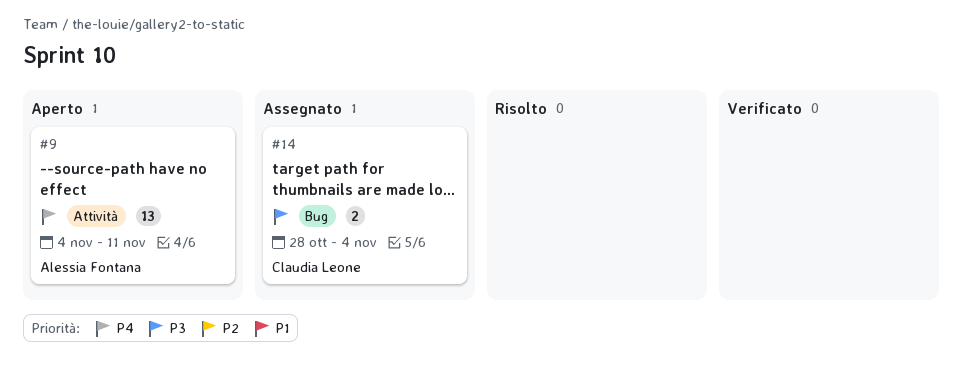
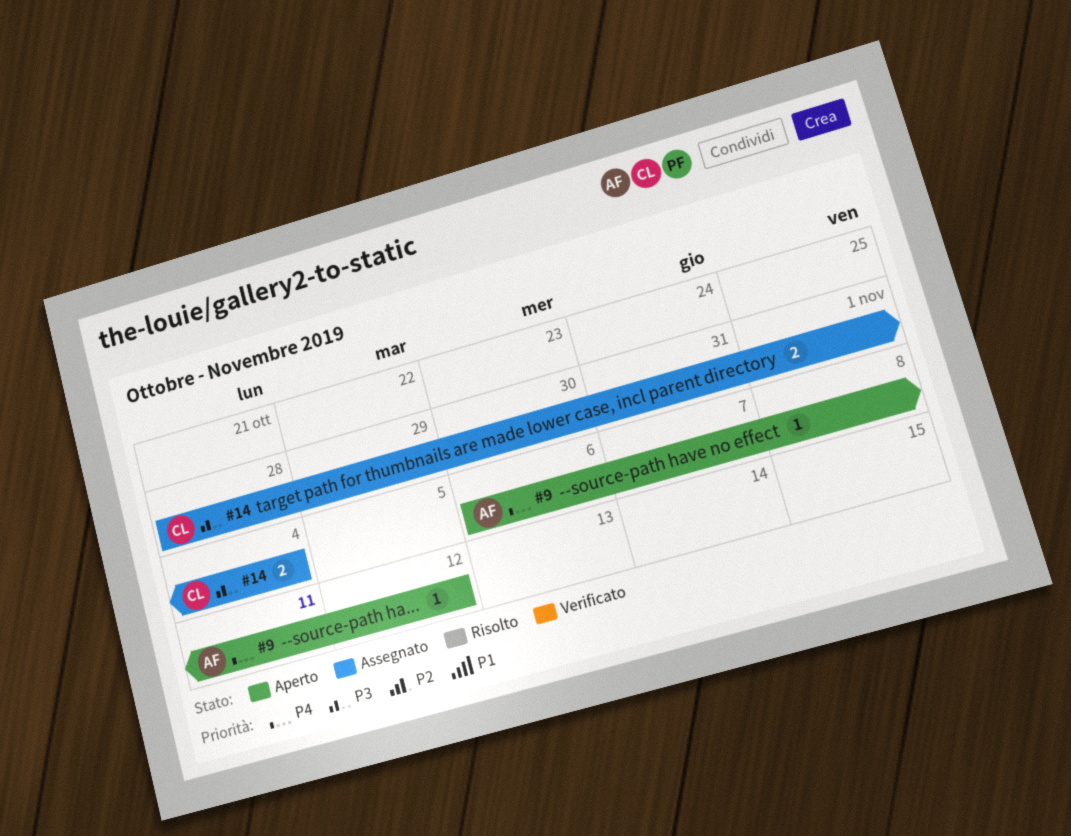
#9, estimate: 13 -> 1
#9, start: Nov 4 -> Nov 6
#9, due: Nov 11 -> Nov 12

